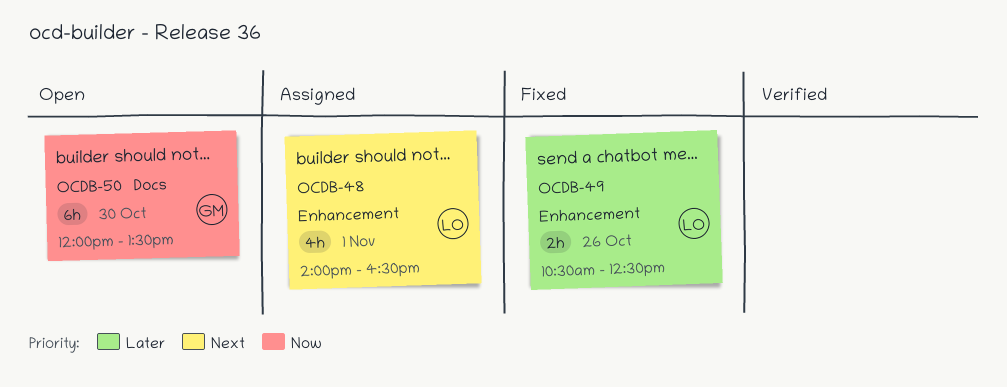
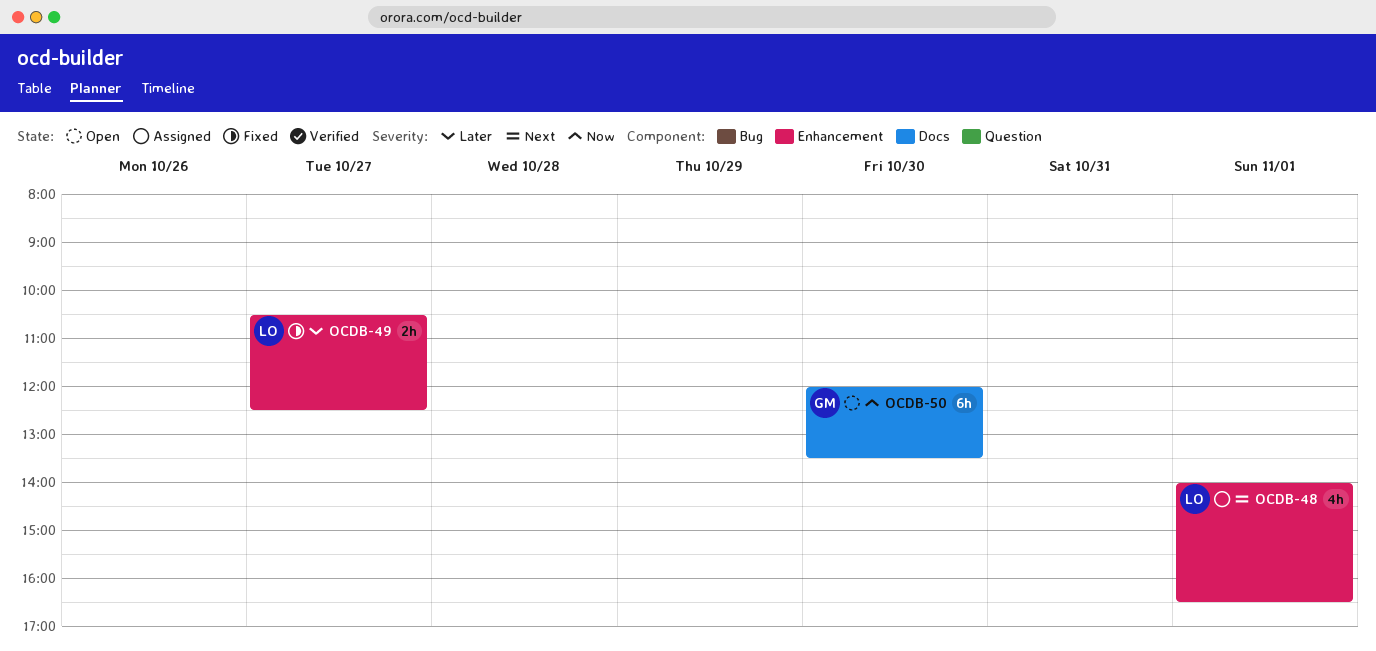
OCDB-49, day: Oct 26 -> Oct 27

